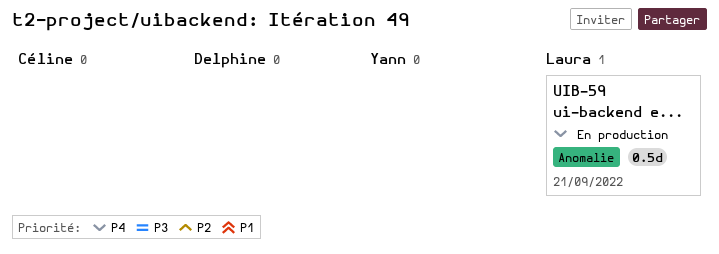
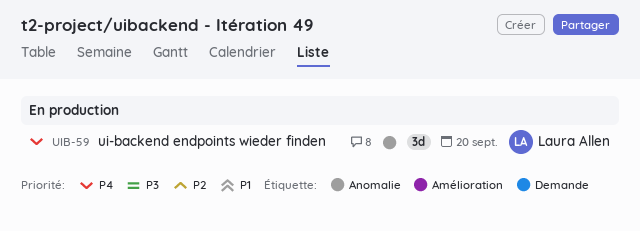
UIB-59, estimate: 0.5d -> 3d
UIB-59, due: Sep 21 -> Sep 20

